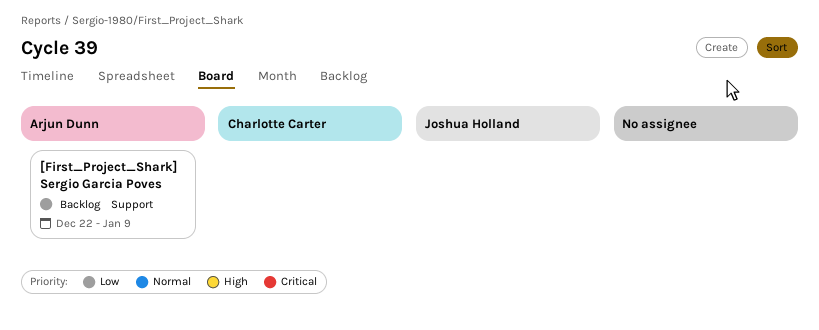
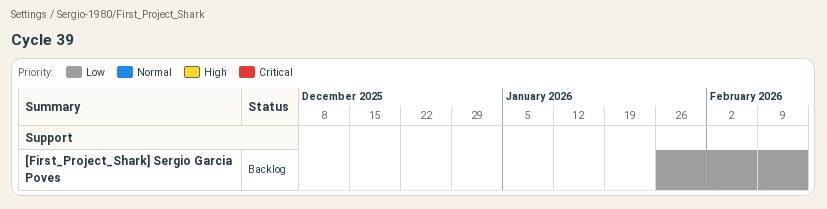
[First_Project_Shark] Sergio Garcia Poves, start: Dec 22 -> Jan 26
[First_Project_Shark] Sergio Garcia Poves, due: Jan 9 -> Feb 13

